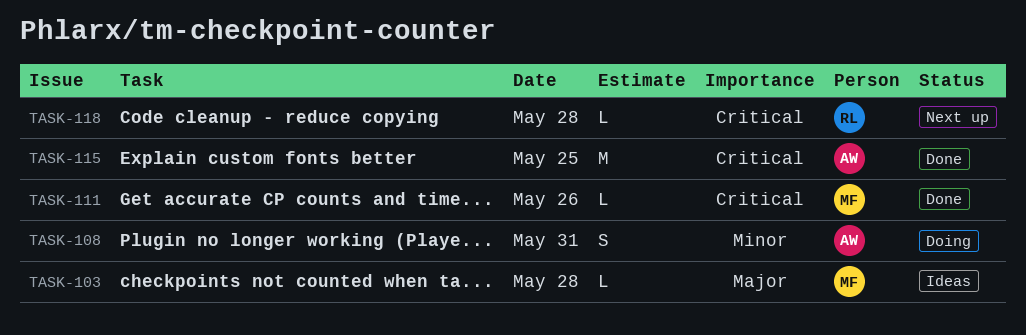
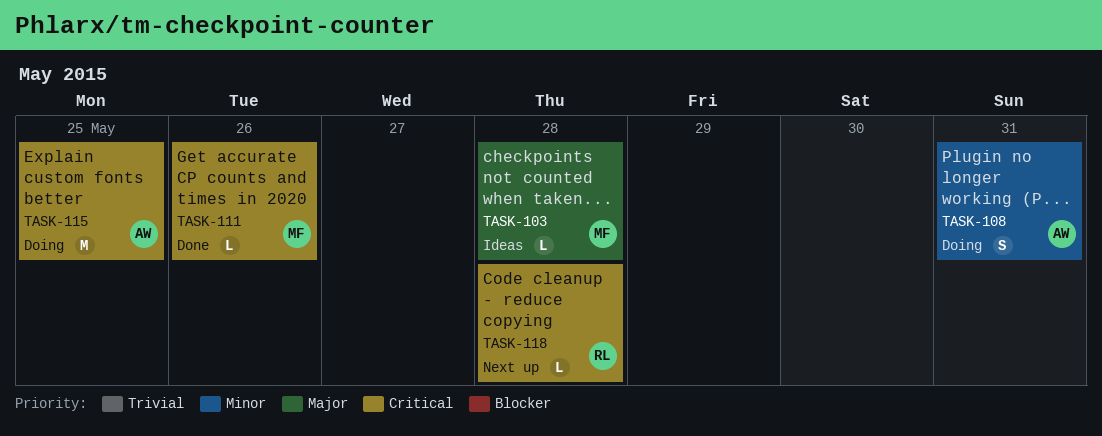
TASK-115, status: Done -> Doing

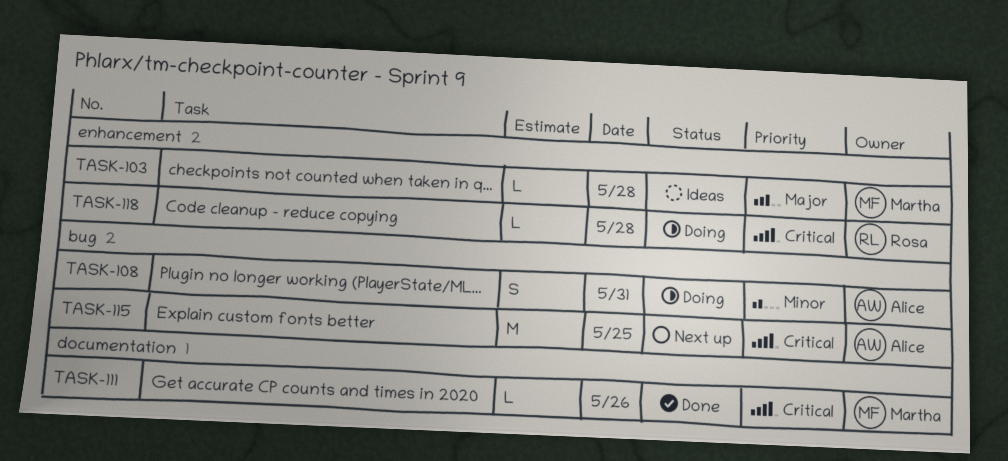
TASK-115, status: Doing -> Next up
TASK-118, status: Next up -> Doing

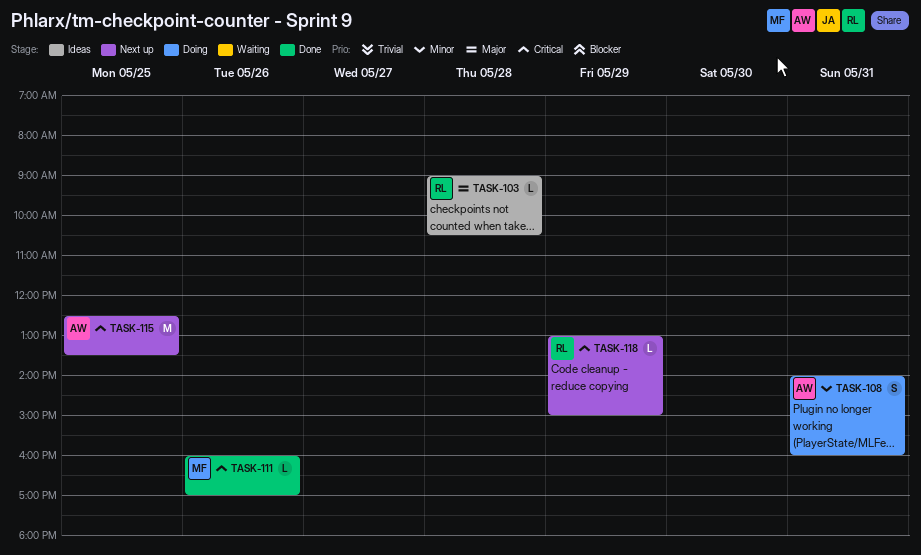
TASK-103, owner: Martha -> Rosa
TASK-118, status: Doing -> Next up
TASK-118, day: May 28 -> May 29

